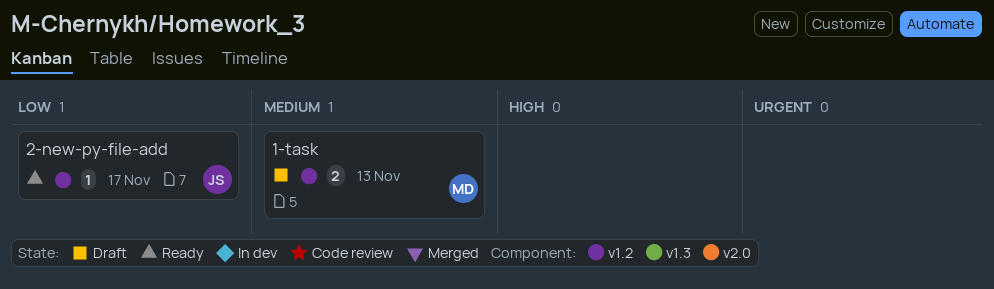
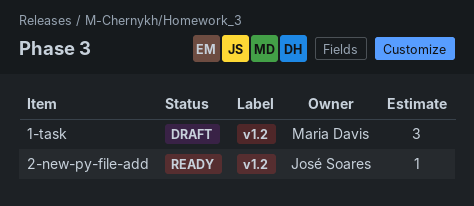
1-task, estimate: 2 -> 3

